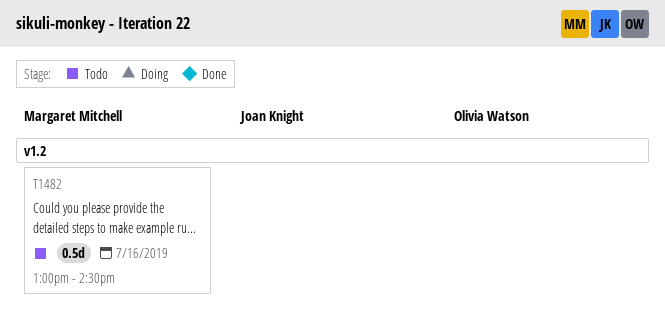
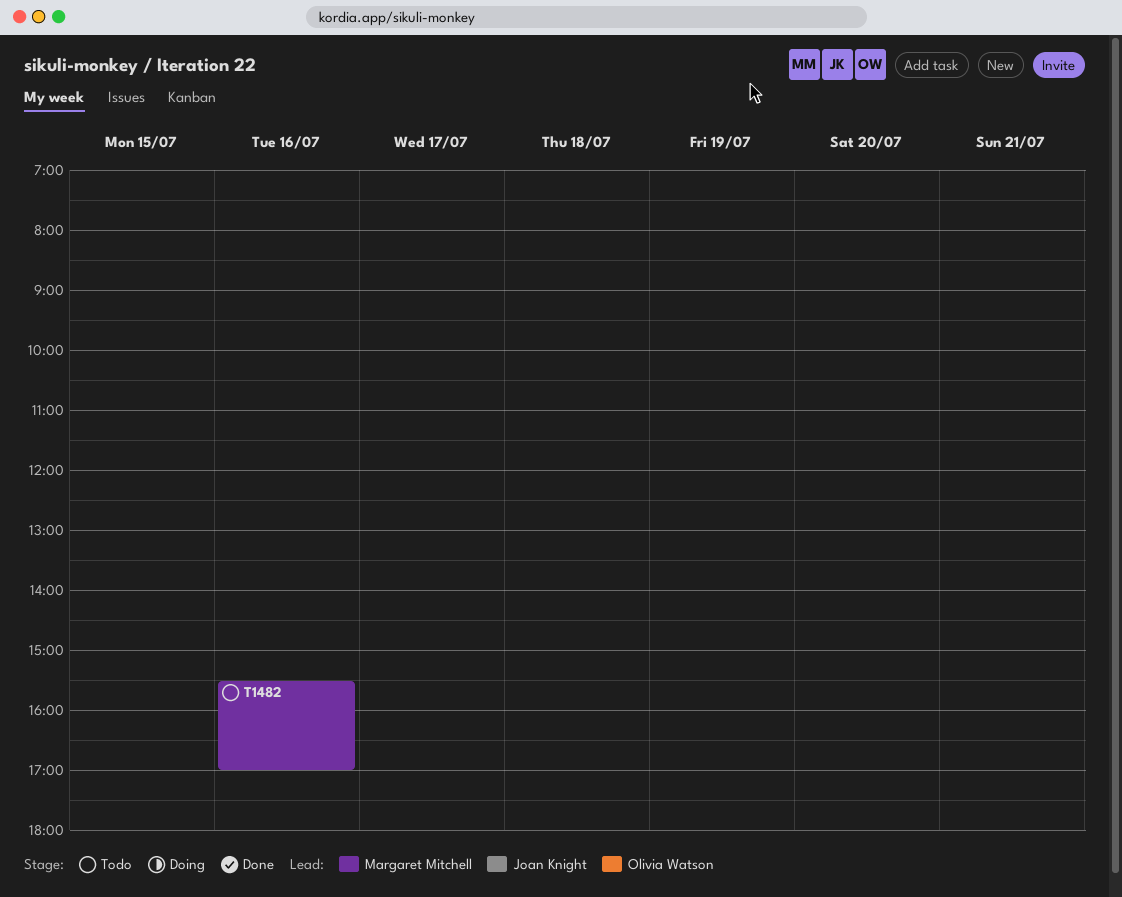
T1482, begins: 13:00 -> 15:30
T1482, ends: 14:30 -> 17:00

